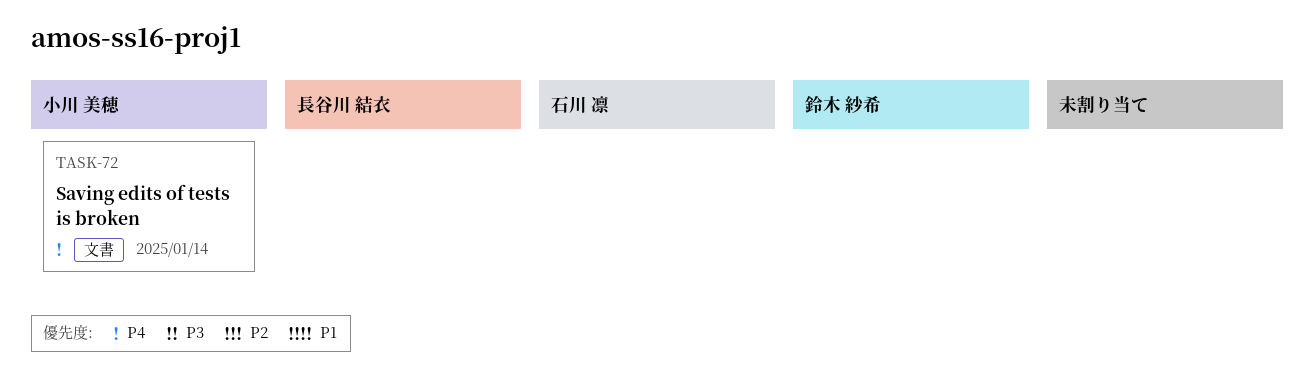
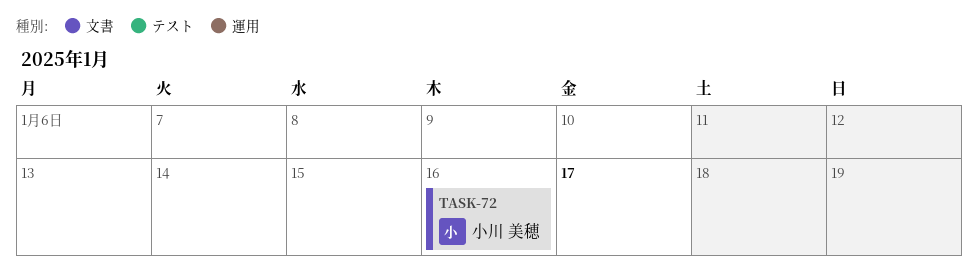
TASK-72, due: Jan 14 -> Jan 16

